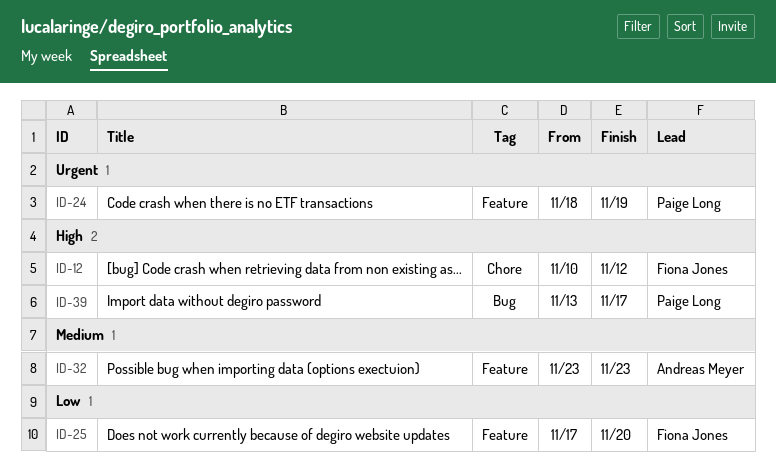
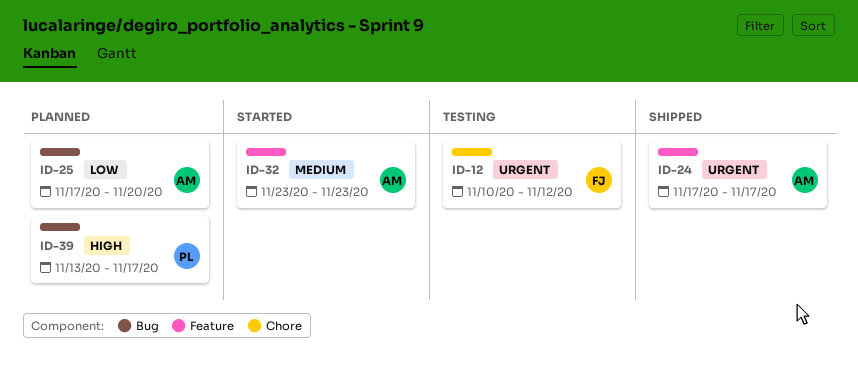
ID-12, priority: High -> Urgent
ID-24, owner: Paige Long -> Andreas Meyer
ID-24, start: Nov 18 -> Nov 17
ID-24, due: Nov 19 -> Nov 17
ID-25, owner: Fiona Jones -> Andreas Meyer
ID-25, label: Feature -> Bug

